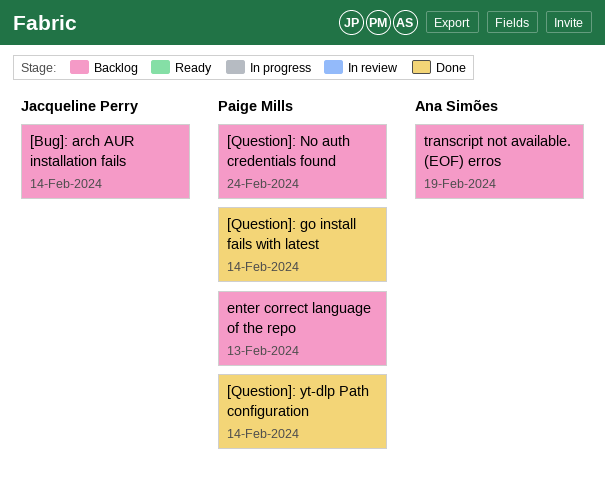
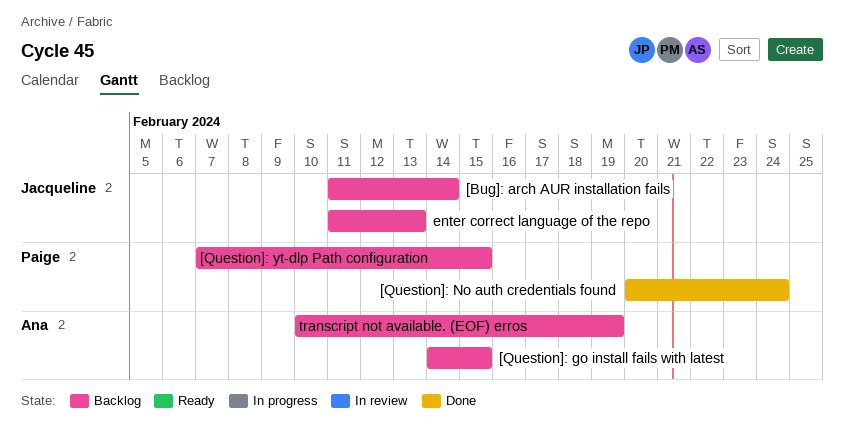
[Question]: go install fails with latest, status: Done -> Backlog
[Question]: go install fails with latest, owner: Paige Mills -> Ana Simões
[Question]: go install fails with latest, due: Feb 14 -> Feb 15
[Question]: No auth credentials found, status: Backlog -> Done
[Question]: yt-dlp Path configuration, status: Done -> Backlog
[Question]: yt-dlp Path configuration, due: Feb 14 -> Feb 15
enter correct language of the repo, owner: Paige Mills -> Jacqueline Perry

